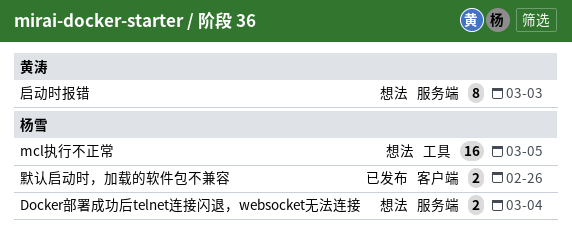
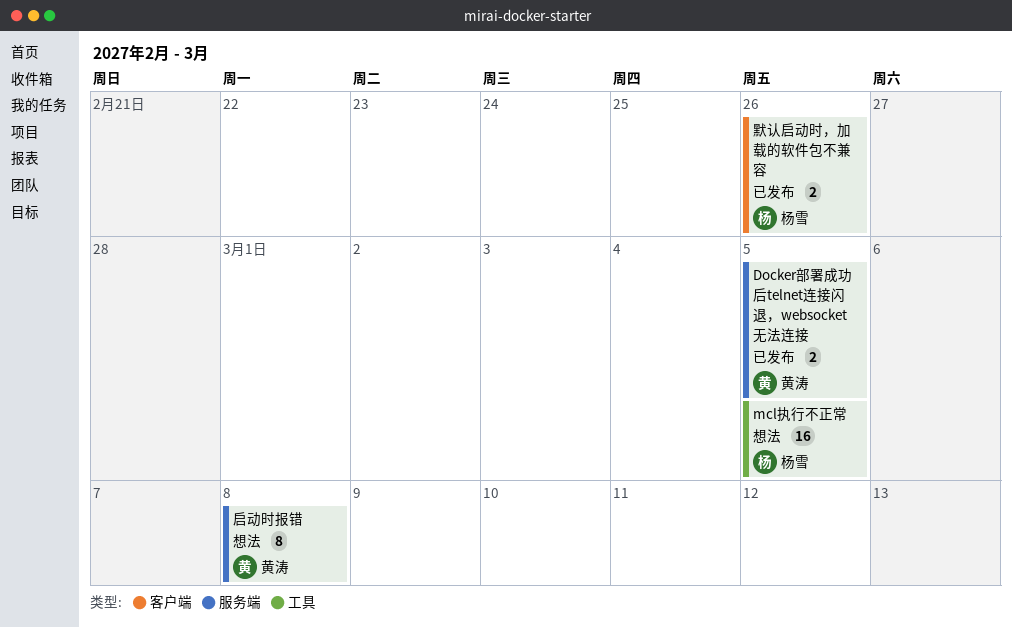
Docker部署成功后telnet连接闪退，websocket无法连接, status: 想法 -> 已发布
Docker部署成功后telnet连接闪退，websocket无法连接, owner: 杨雪 -> 黄涛
Docker部署成功后telnet连接闪退，websocket无法连接, due: Mar 4 -> Mar 5
启动时报错, due: Mar 3 -> Mar 8

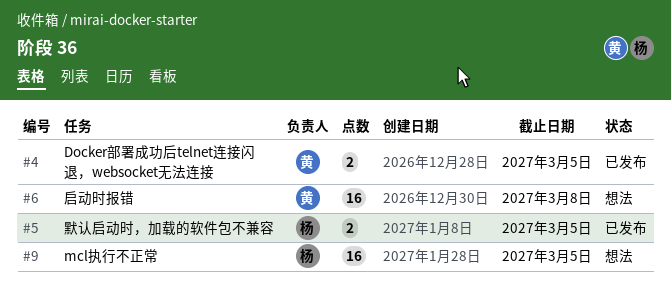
启动时报错, estimate: 8 -> 16
默认启动时，加载的软件包不兼容, due: Feb 26 -> Mar 5

